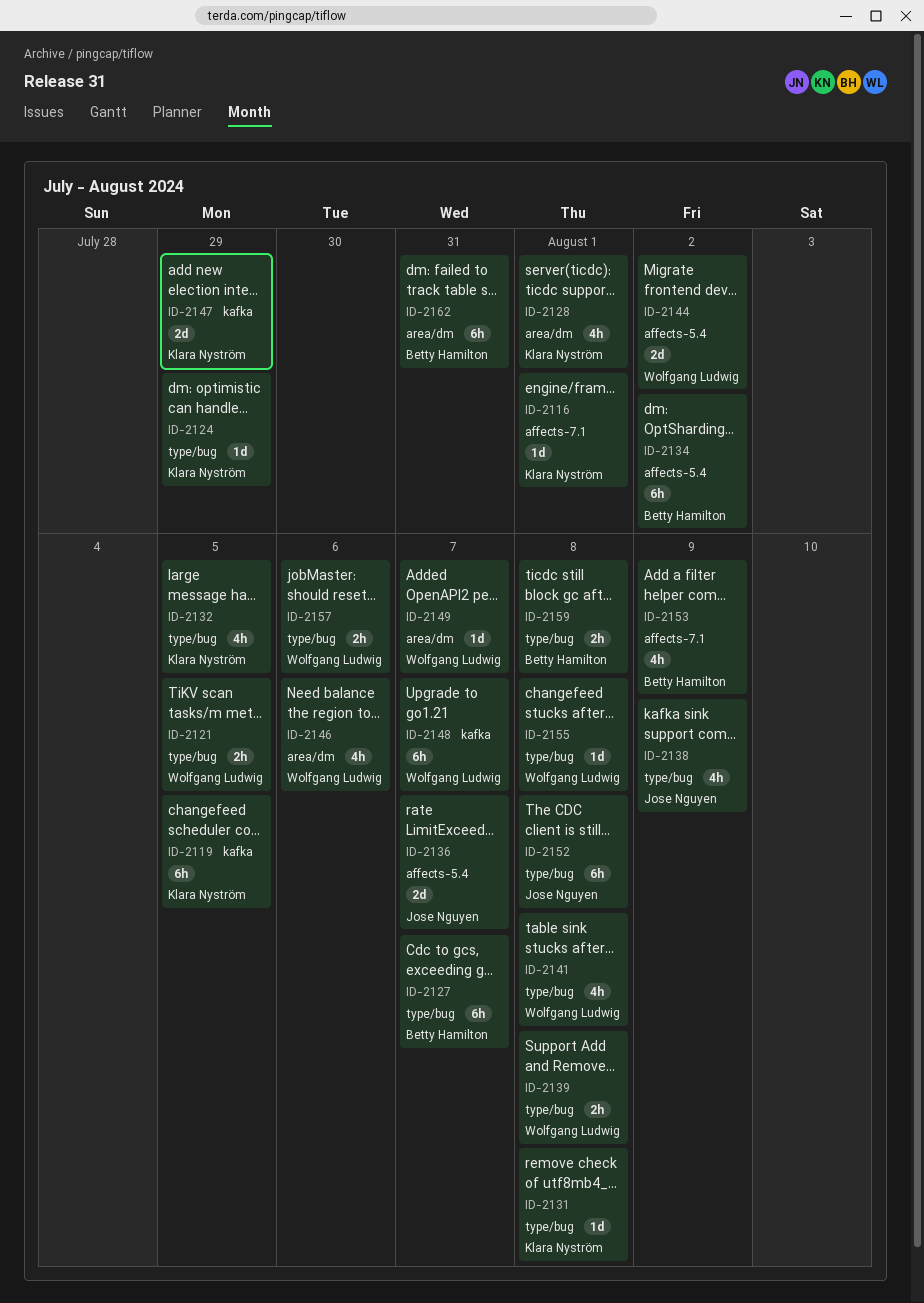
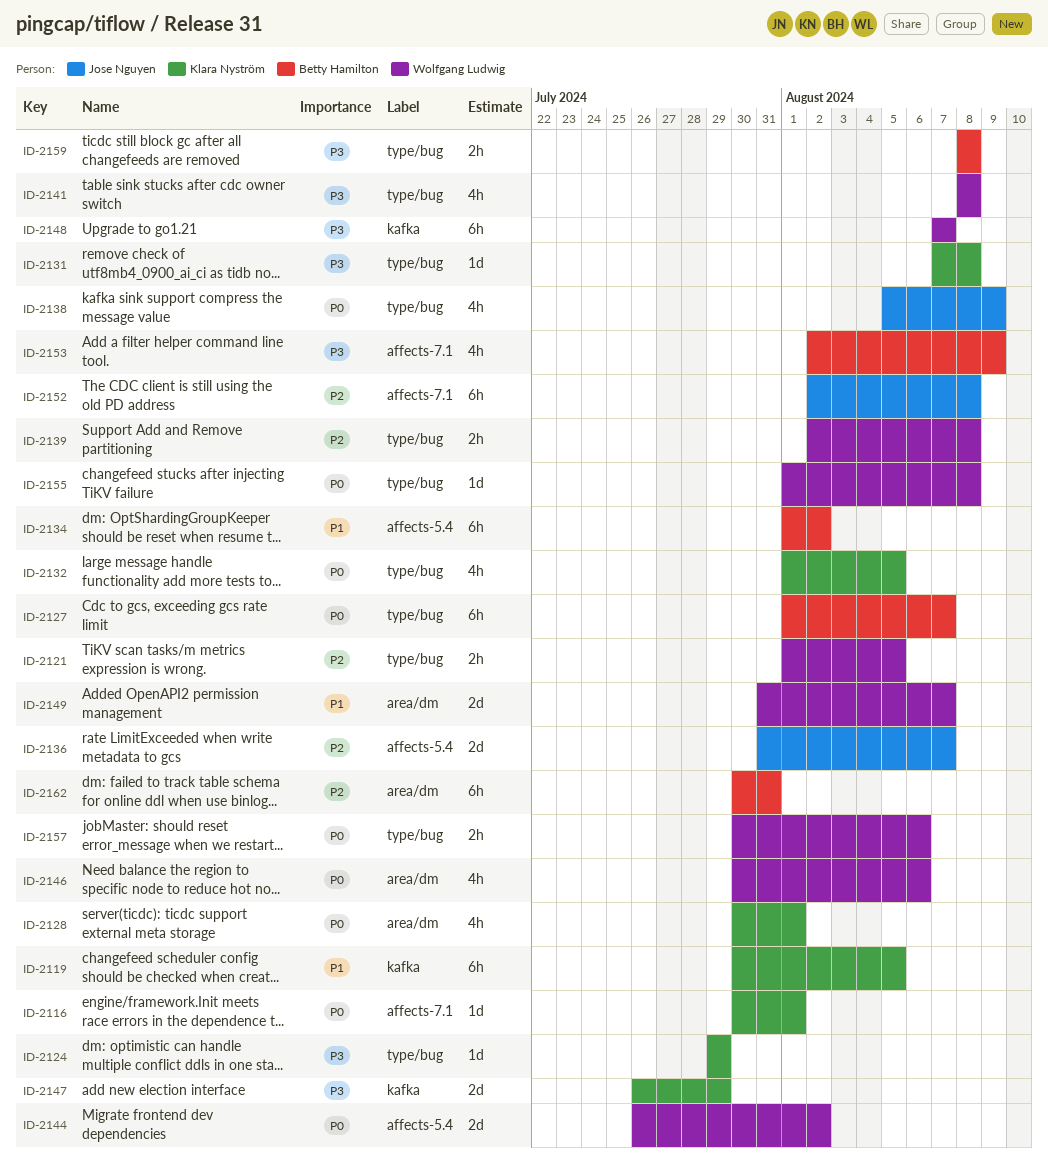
ID-2149, estimate: 1d -> 2d
ID-2152, label: type/bug -> affects-7.1

